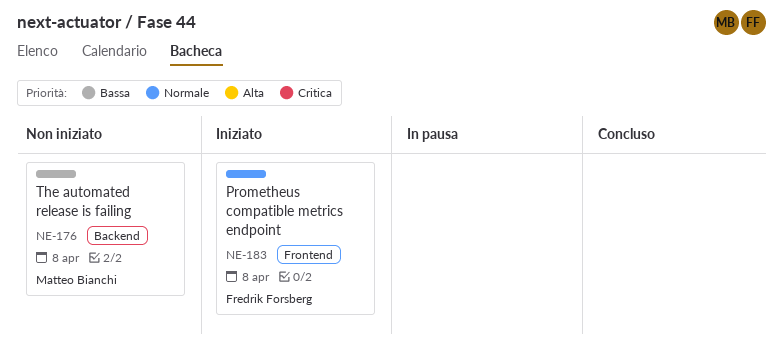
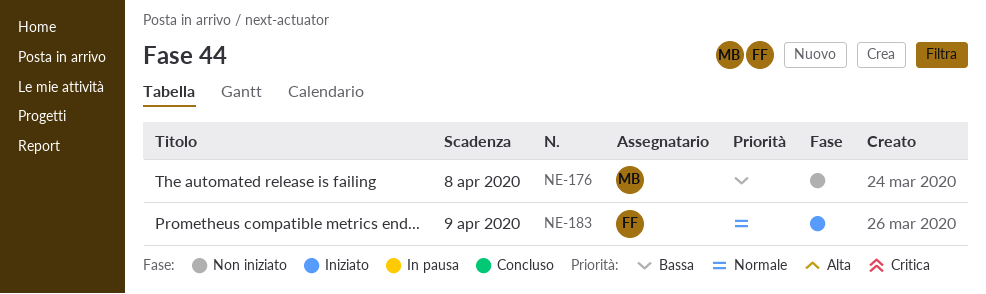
NE-183, due: Apr 8 -> Apr 9

